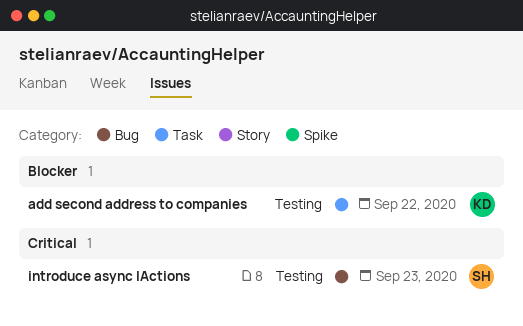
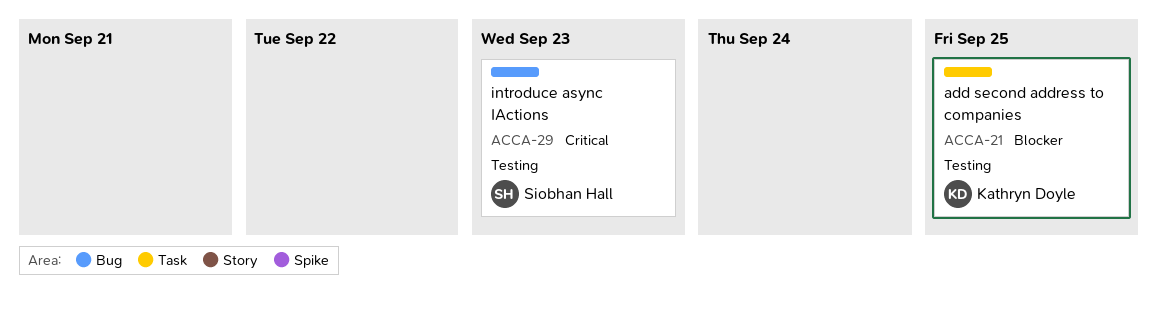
add second address to companies, due: Sep 22 -> Sep 25

